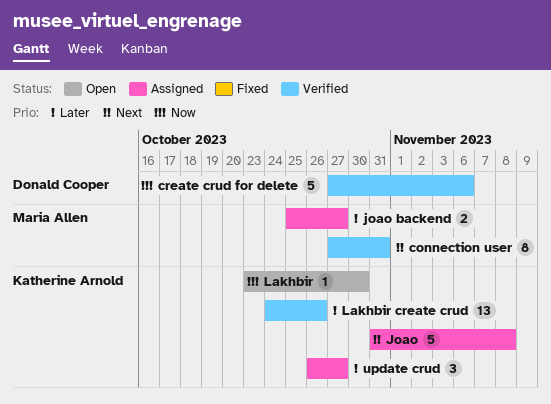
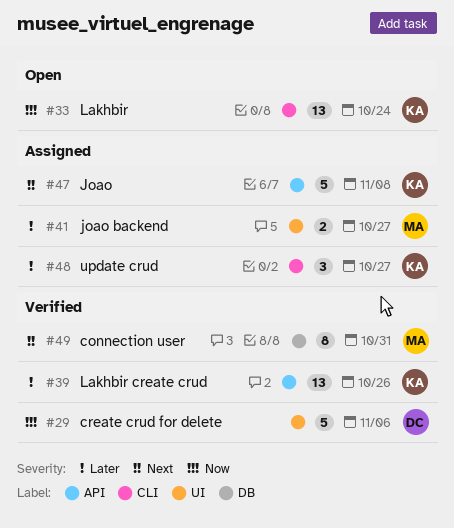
Lakhbir, estimate: 1 -> 13
Lakhbir, due: Oct 30 -> Oct 24

